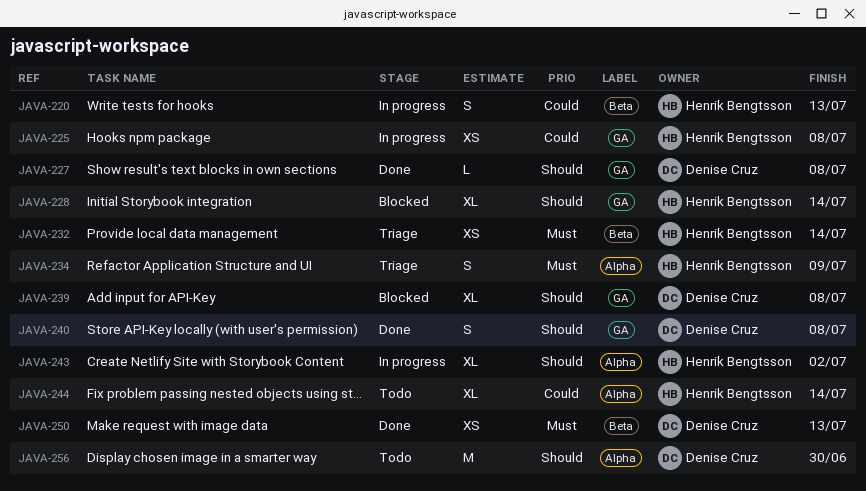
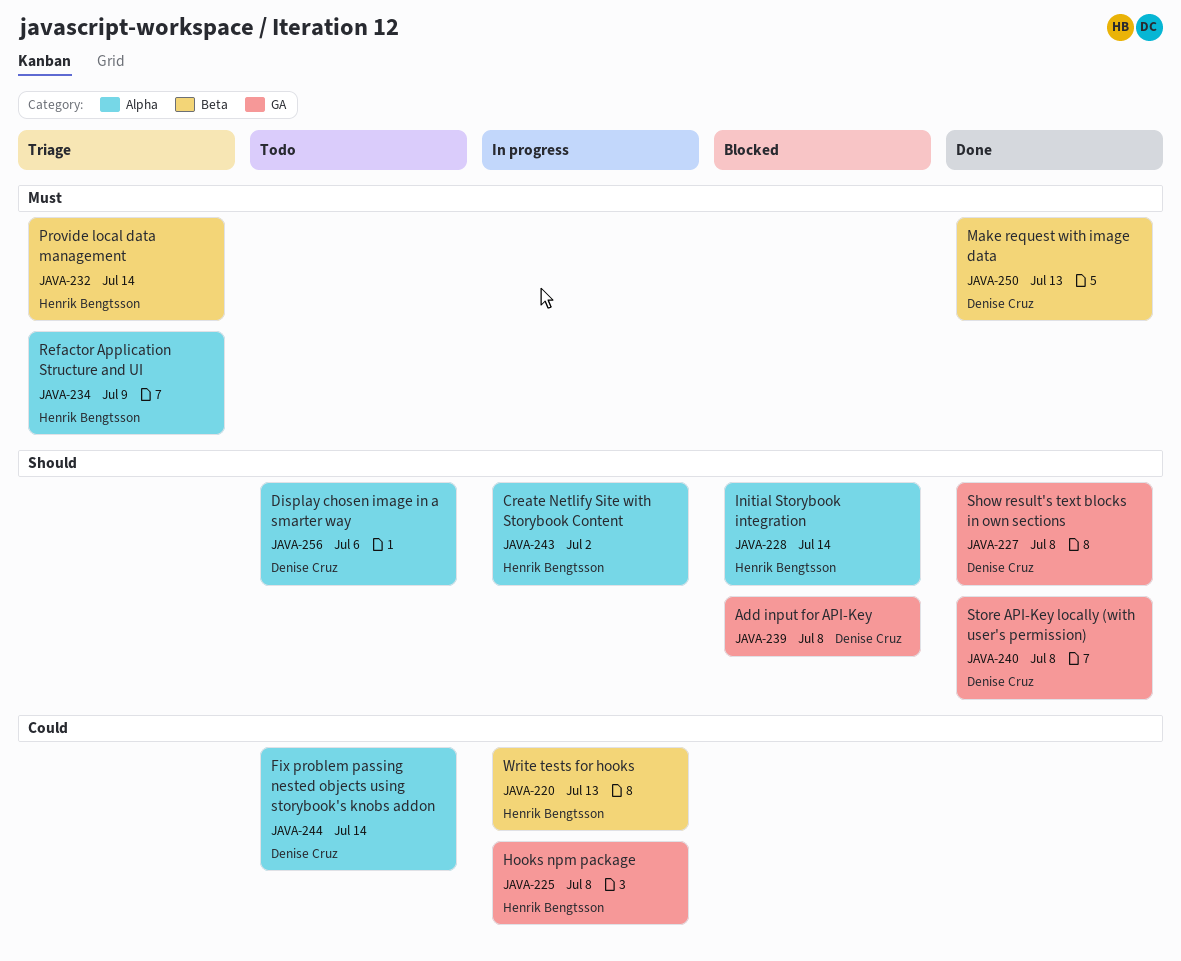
JAVA-228, label: GA -> Alpha
JAVA-244, owner: Henrik Bengtsson -> Denise Cruz
JAVA-256, due: Jun 30 -> Jul 6

